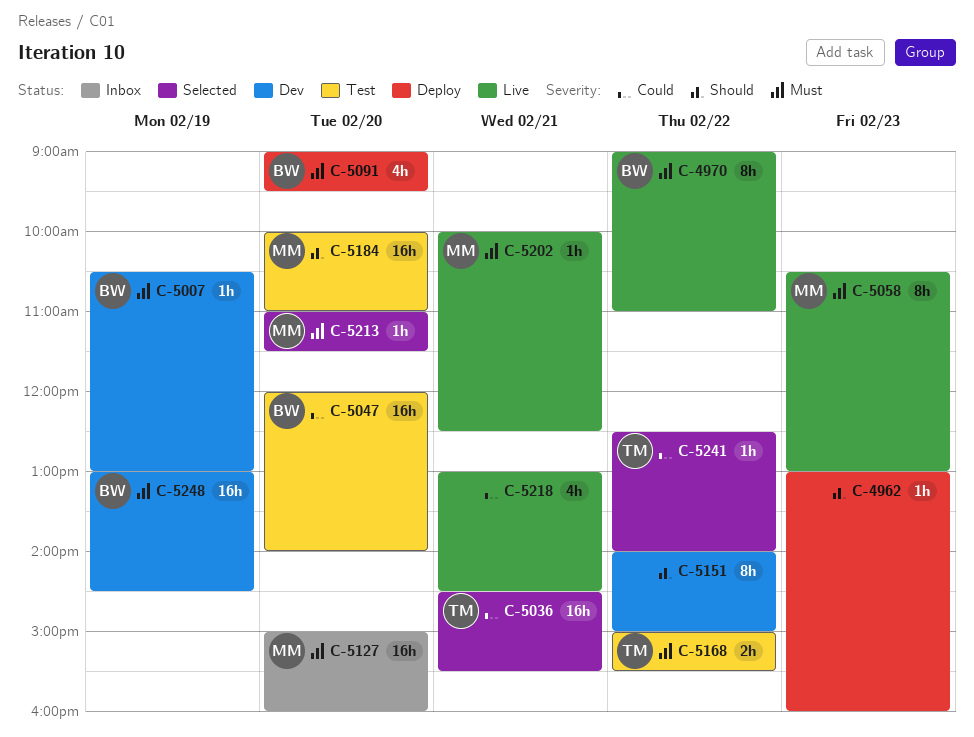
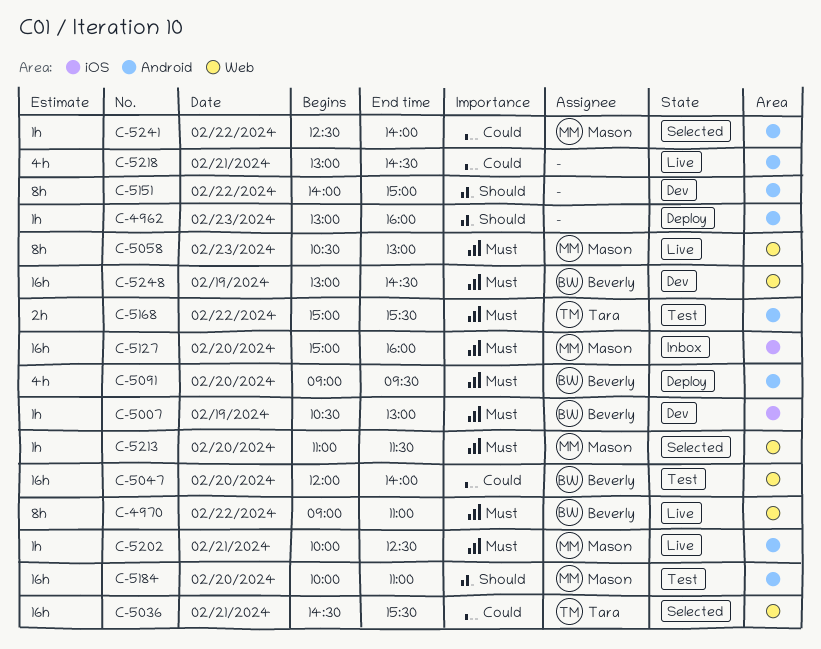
C-5241, owner: Tara -> Mason

